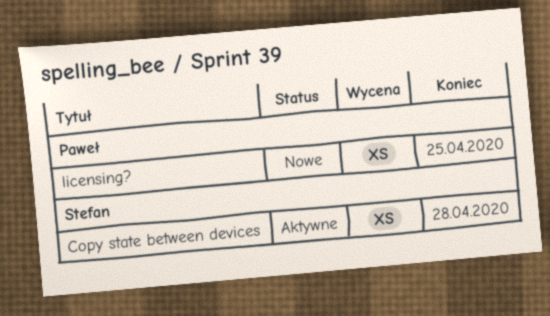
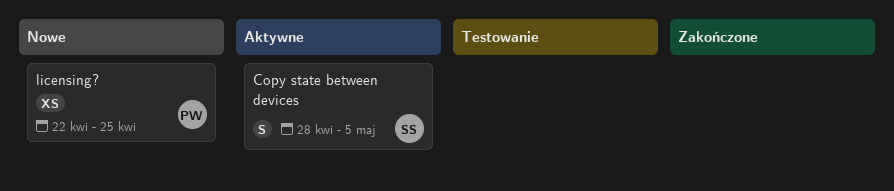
Copy state between devices, estimate: XS -> S
Copy state between devices, due: Apr 28 -> May 5

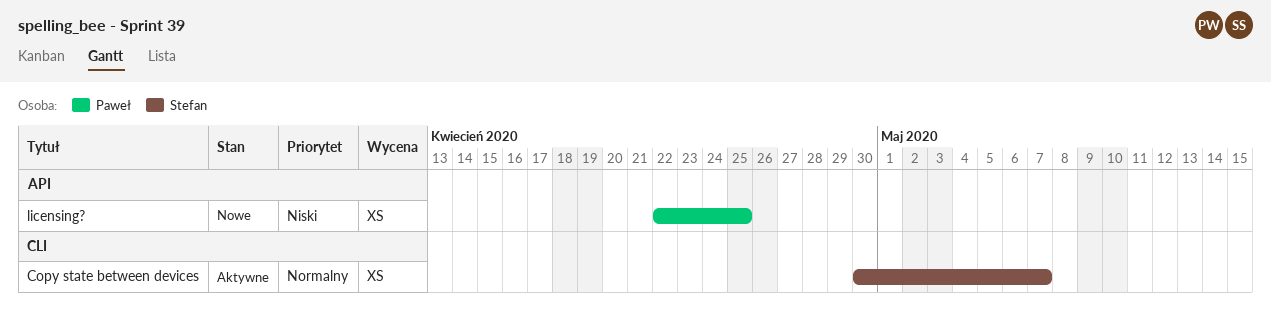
Copy state between devices, estimate: S -> XS
Copy state between devices, start: Apr 28 -> Apr 30
Copy state between devices, due: May 5 -> May 7

